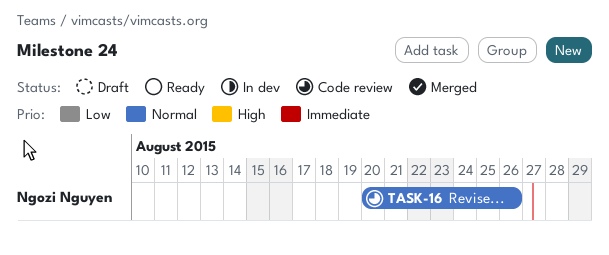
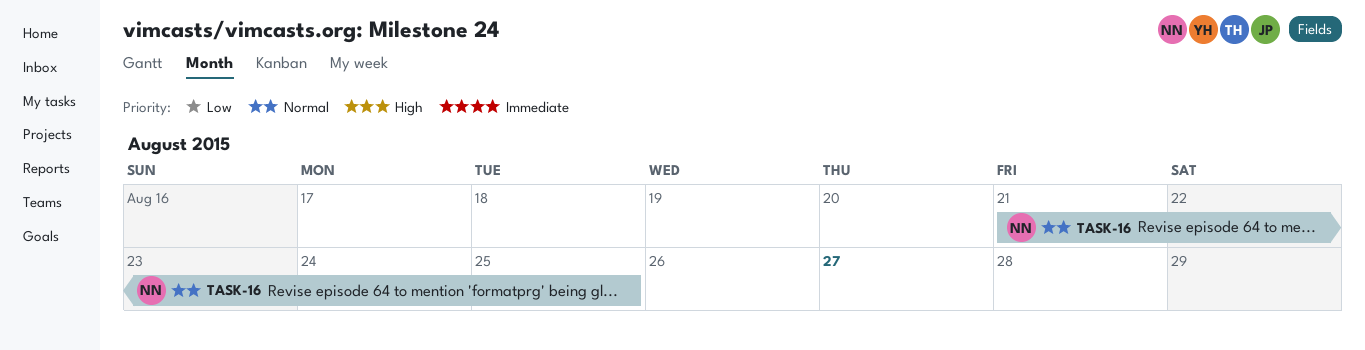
TASK-16, start: Aug 20 -> Aug 21
TASK-16, due: Aug 26 -> Aug 25

